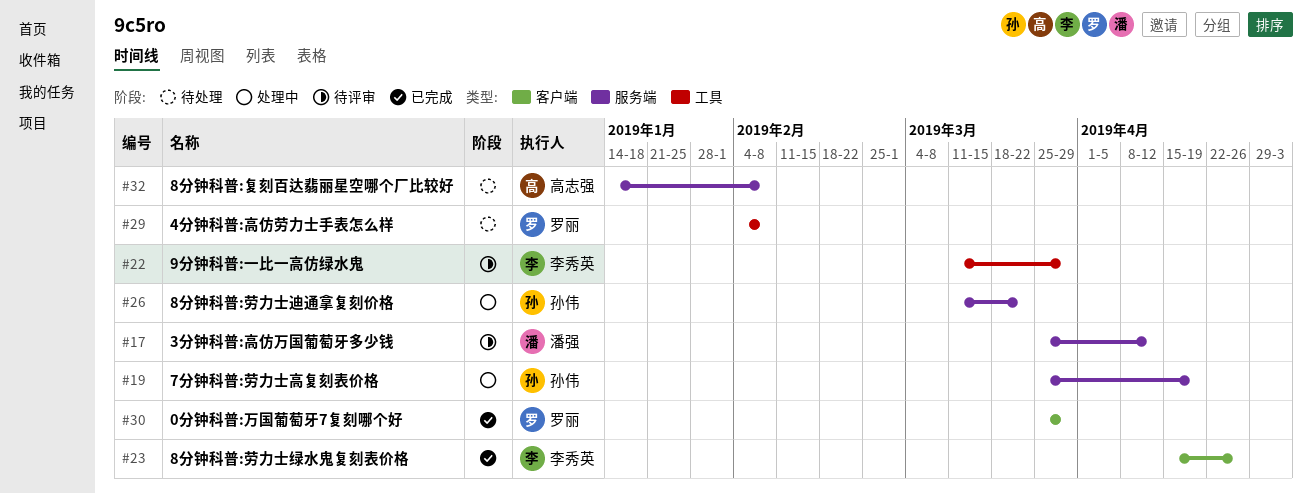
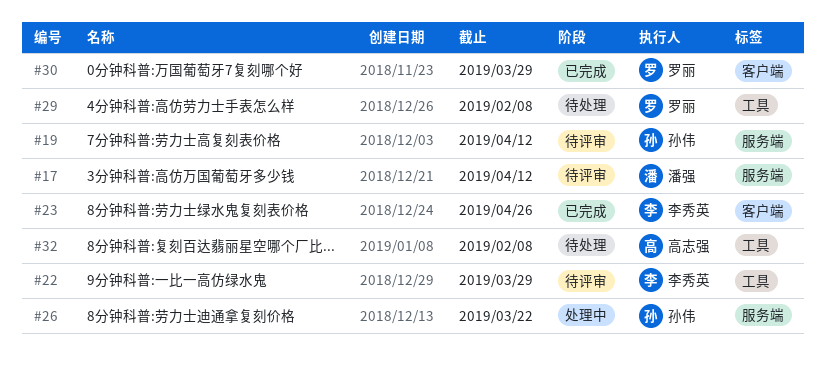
#19, status: 处理中 -> 待评审
#19, due: Apr 19 -> Apr 12
#32, label: 服务端 -> 工具

